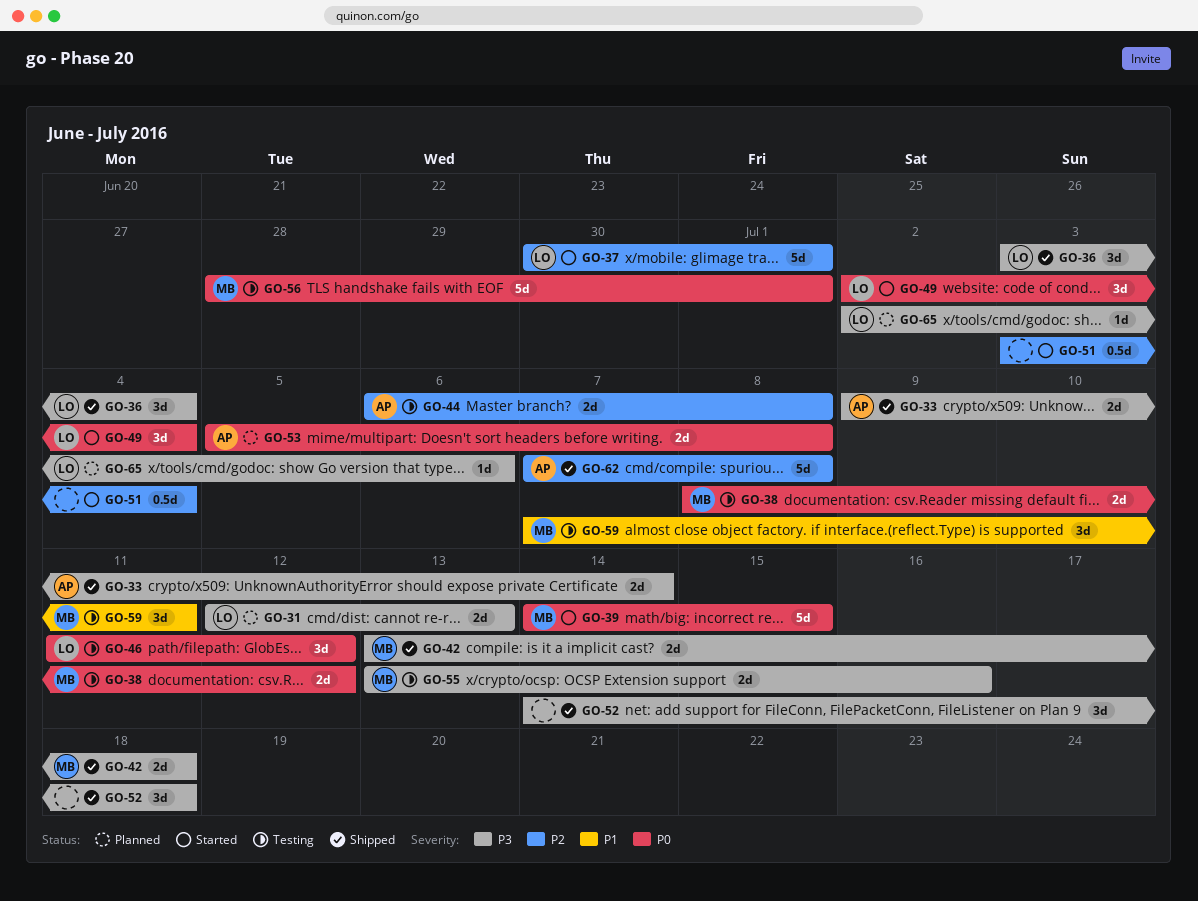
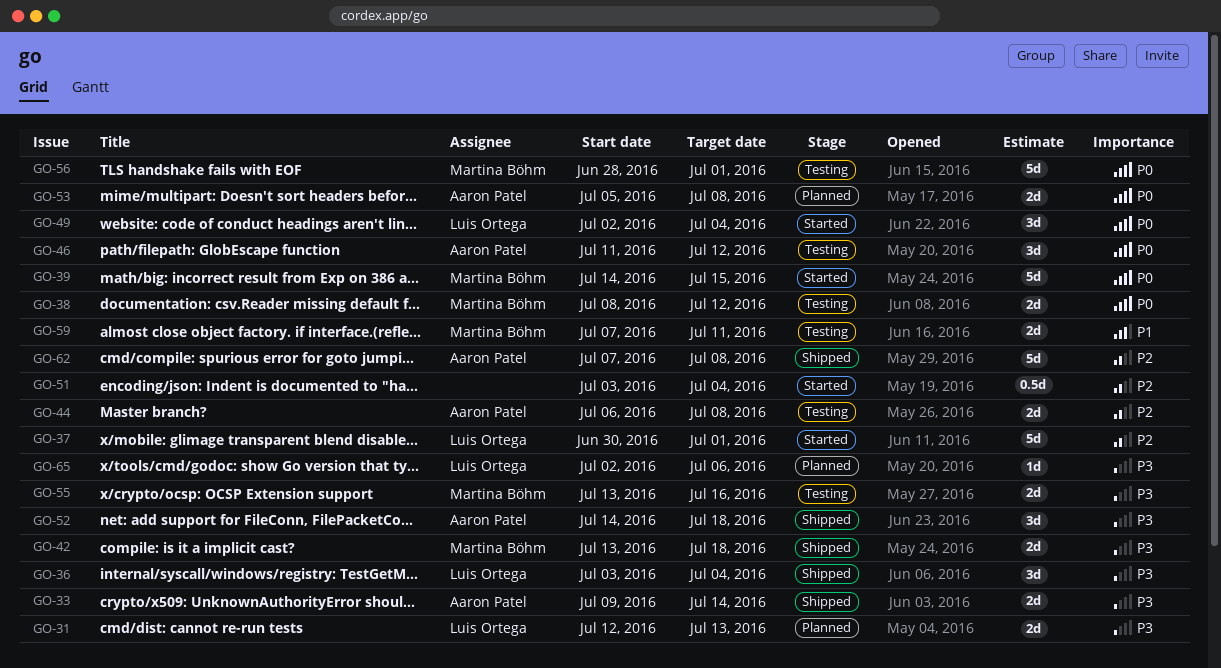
GO-46, owner: Luis Ortega -> Aaron Patel
GO-52, owner: none -> Aaron Patel
GO-59, estimate: 3d -> 2d

